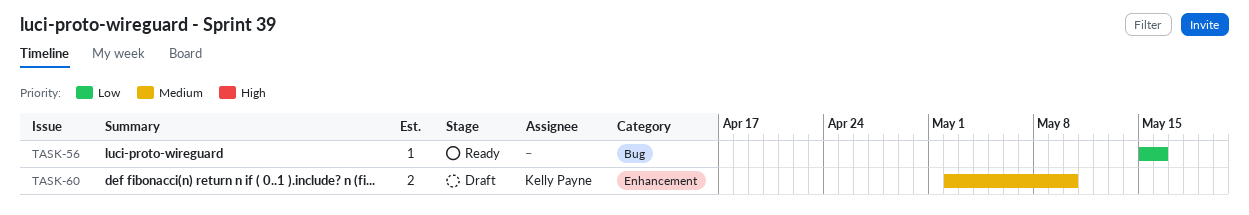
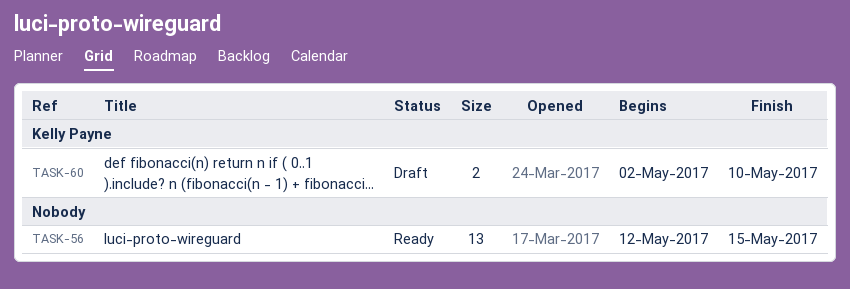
TASK-56, estimate: 1 -> 13
TASK-56, start: May 15 -> May 12
TASK-56, due: May 16 -> May 15

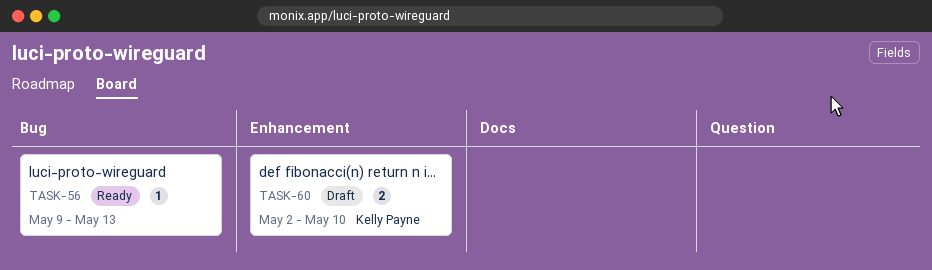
TASK-56, estimate: 13 -> 1
TASK-56, start: May 12 -> May 9
TASK-56, due: May 15 -> May 13

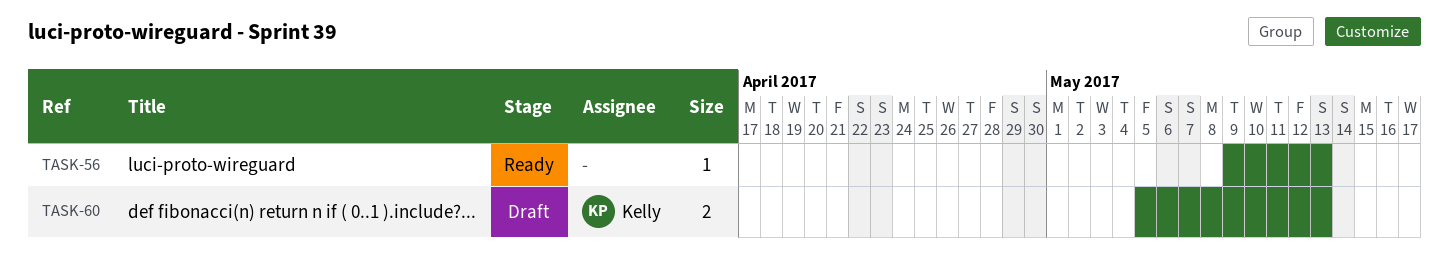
TASK-60, start: May 2 -> May 5
TASK-60, due: May 10 -> May 13

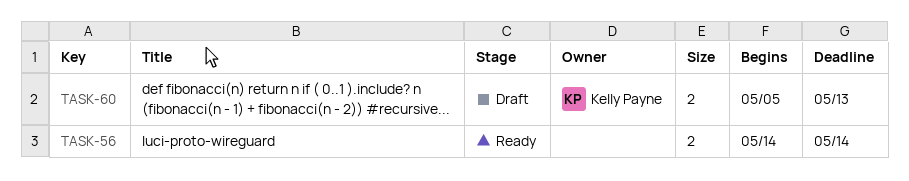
TASK-56, estimate: 1 -> 2
TASK-56, start: May 9 -> May 14
TASK-56, due: May 13 -> May 14

